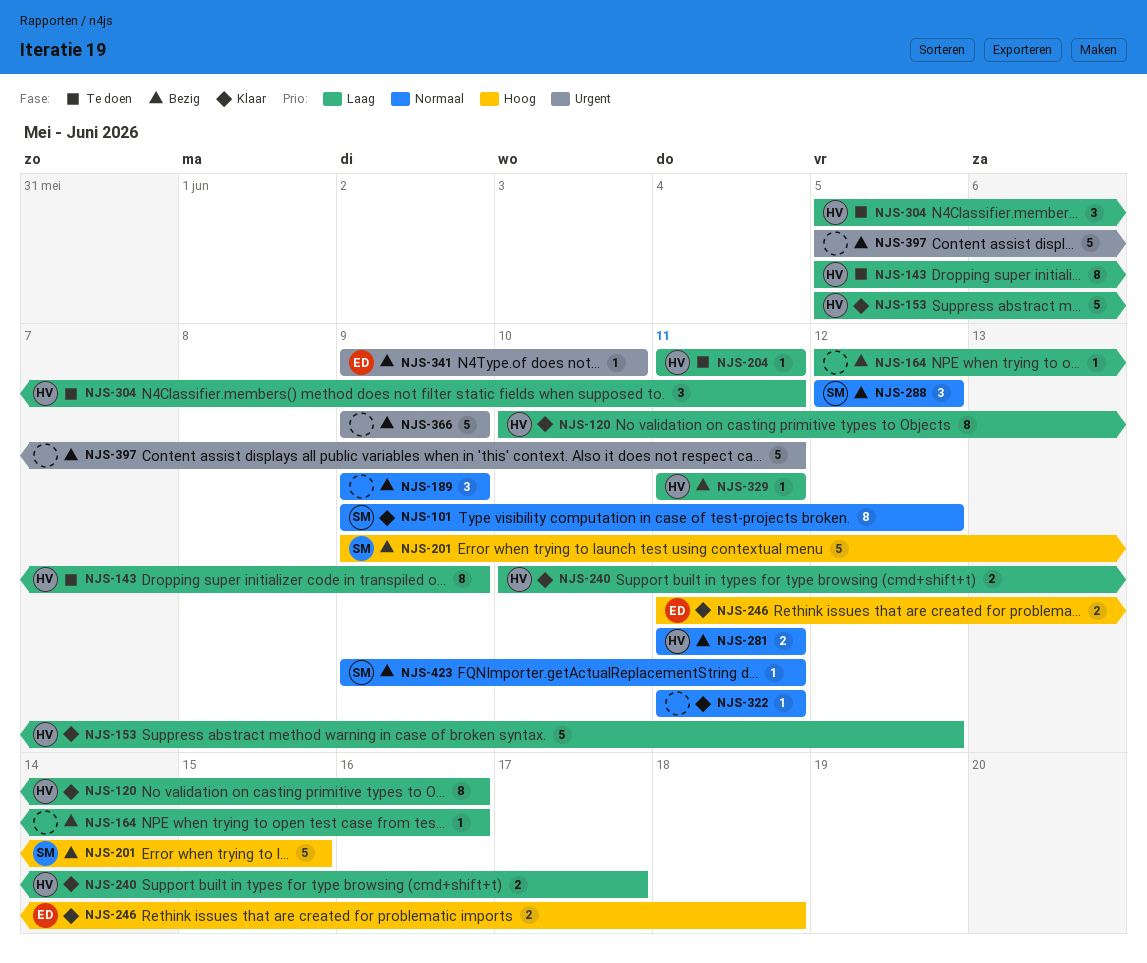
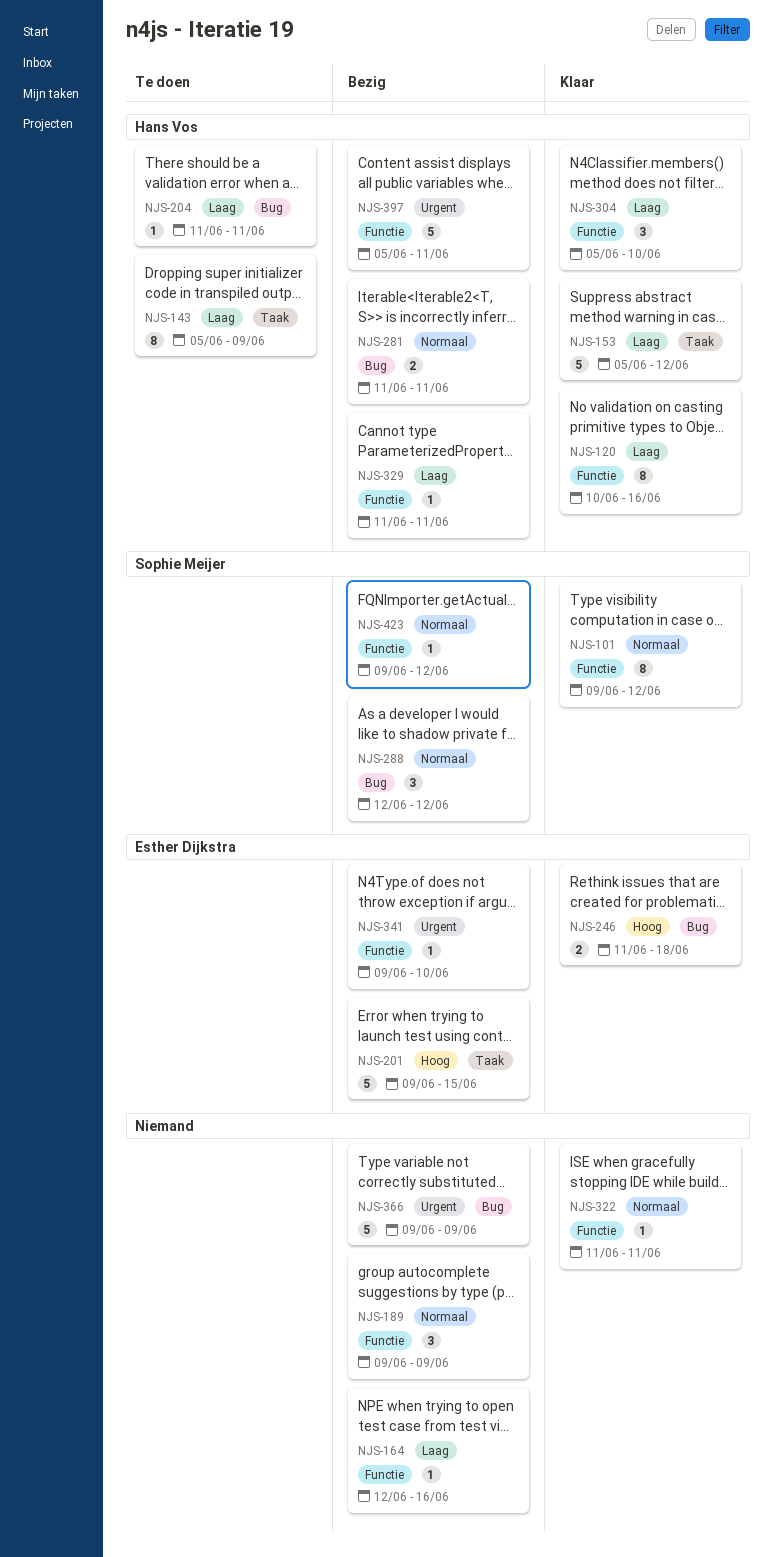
NJS-201, owner: Sophie Meijer -> Esther Dijkstra
NJS-240: present -> none
NJS-304, status: Te doen -> Klaar
NJS-304, due: Jun 11 -> Jun 10
NJS-397, owner: none -> Hans Vos
NJS-423, due: Jun 11 -> Jun 12

